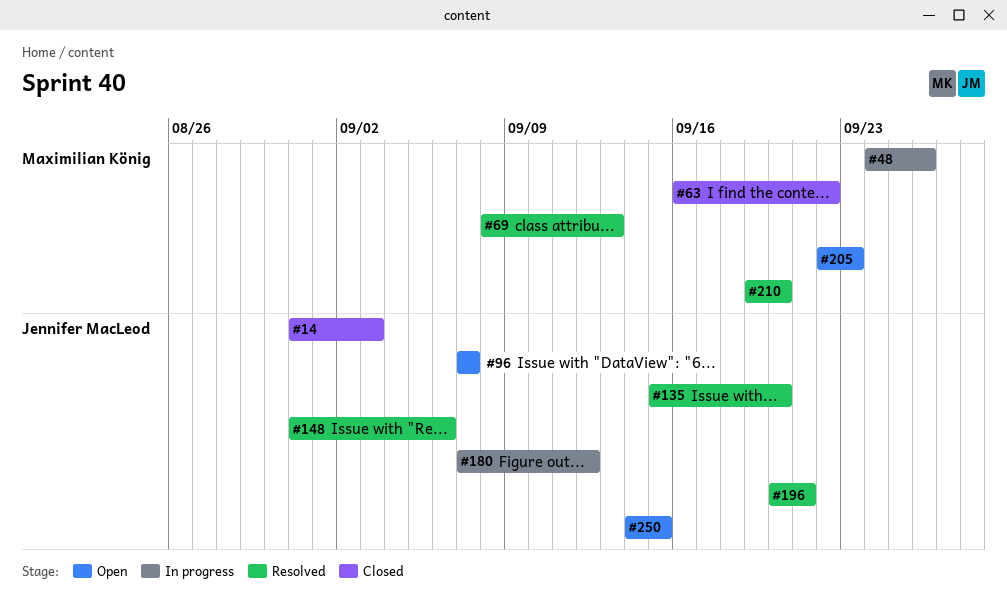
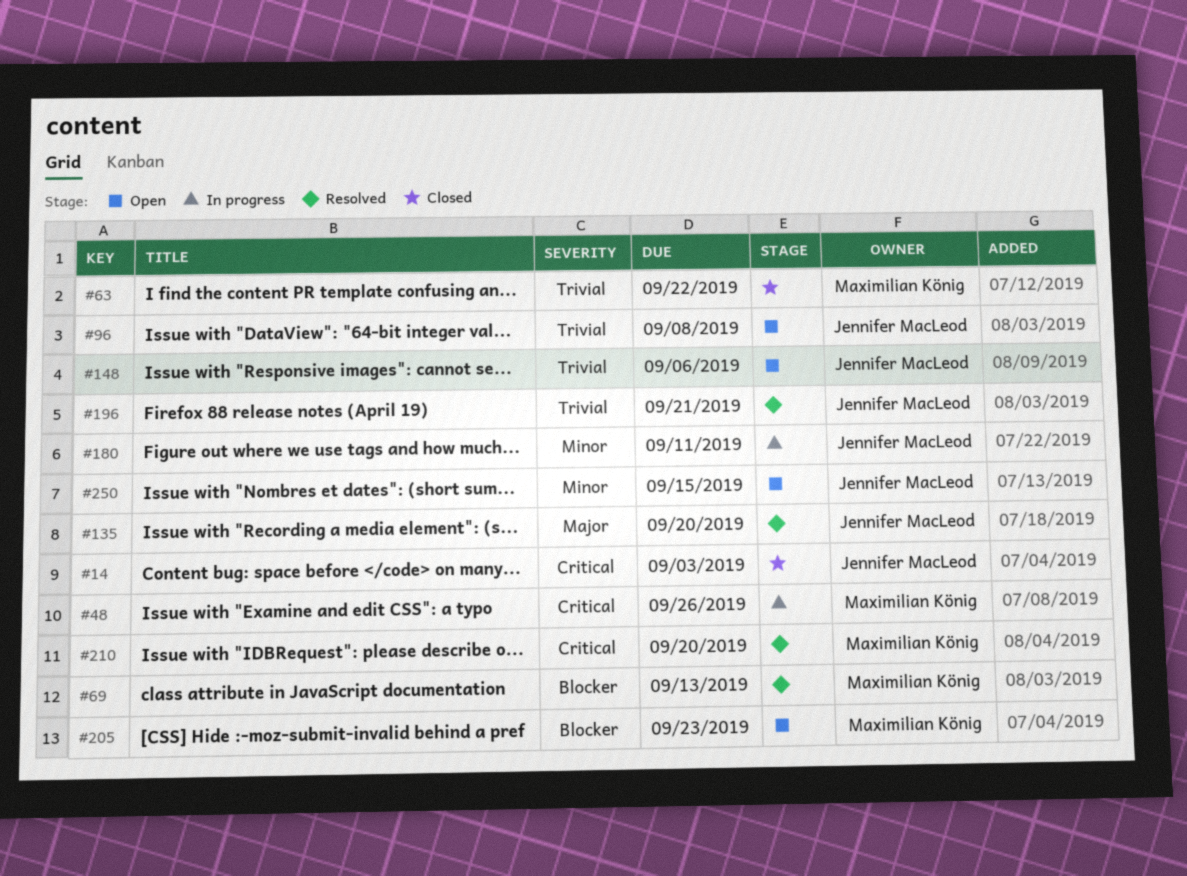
#96, due: Sep 7 -> Sep 8
#148, status: Resolved -> Open
#180, due: Sep 12 -> Sep 11

